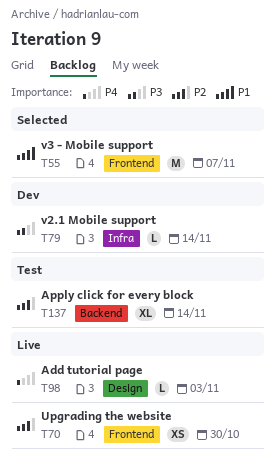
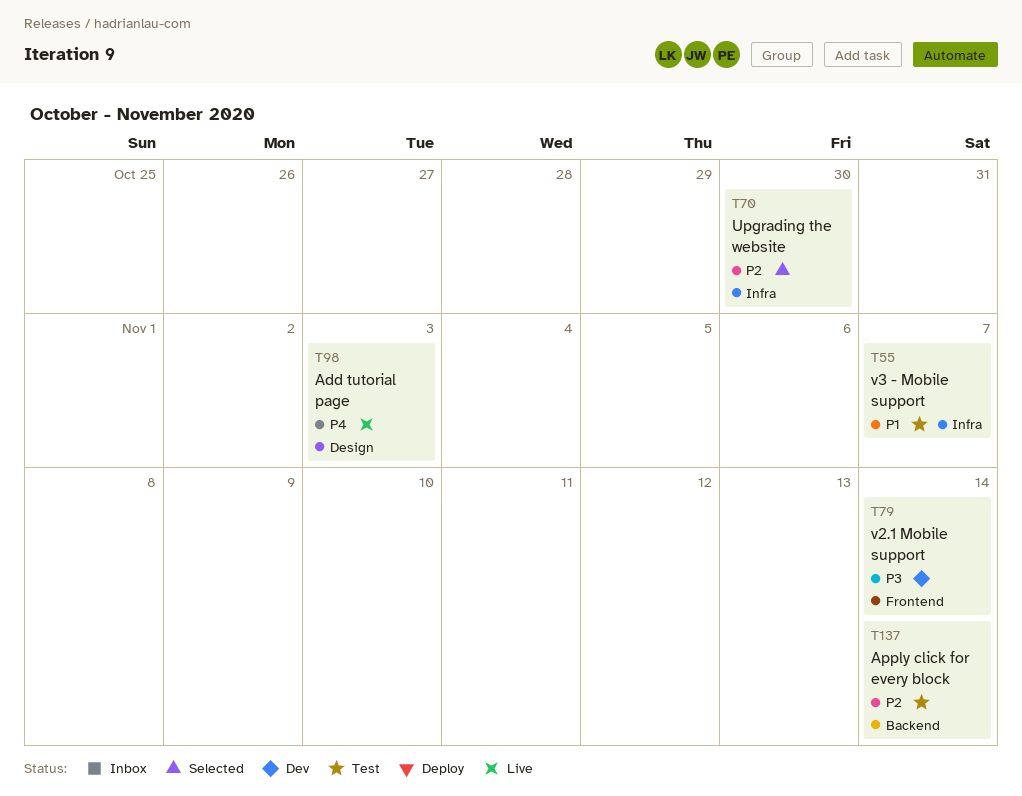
T55, status: Selected -> Test
T55, label: Frontend -> Infra
T70, status: Live -> Selected
T70, label: Frontend -> Infra
T79, label: Infra -> Frontend

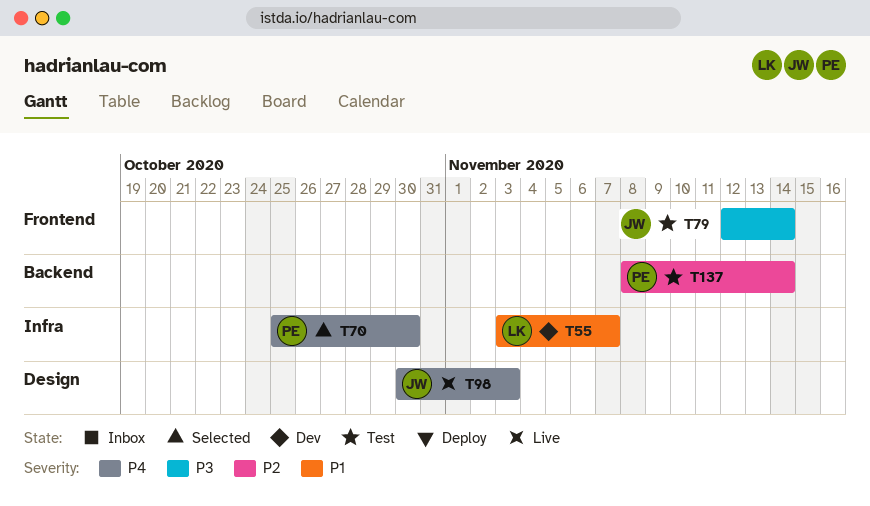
T55, status: Test -> Dev
T70, priority: P2 -> P4
T79, status: Dev -> Test

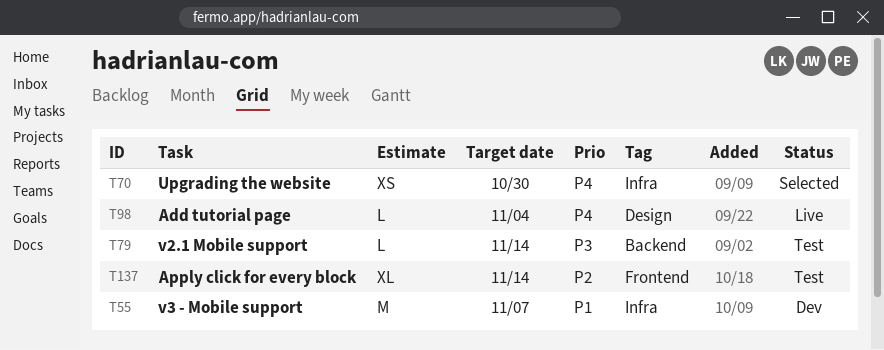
T79, label: Frontend -> Backend
T98, due: Nov 3 -> Nov 4
T137, label: Backend -> Frontend

